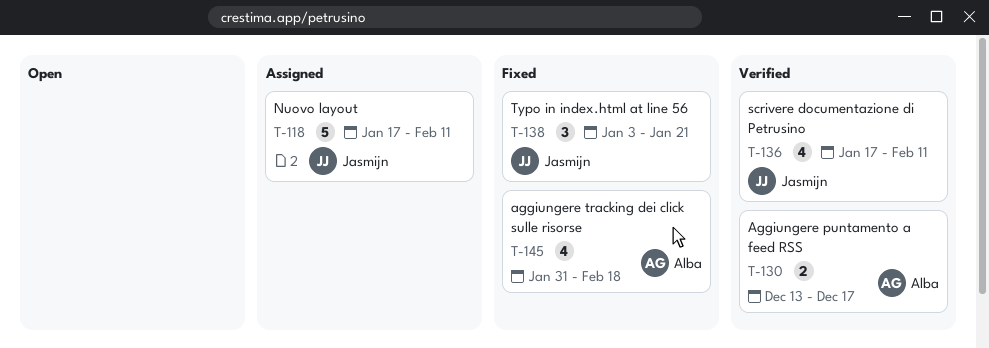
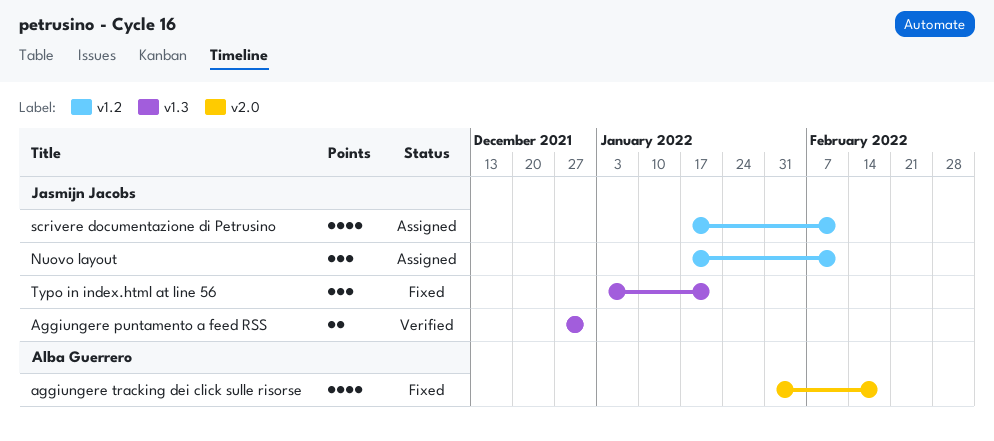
Aggiungere puntamento a feed RSS, owner: Alba Guerrero -> Jasmijn Jacobs
Aggiungere puntamento a feed RSS, start: Dec 13 -> Dec 27
Aggiungere puntamento a feed RSS, due: Dec 17 -> Dec 31
Nuovo layout, estimate: 5 -> 3
scrivere documentazione di Petrusino, status: Verified -> Assigned

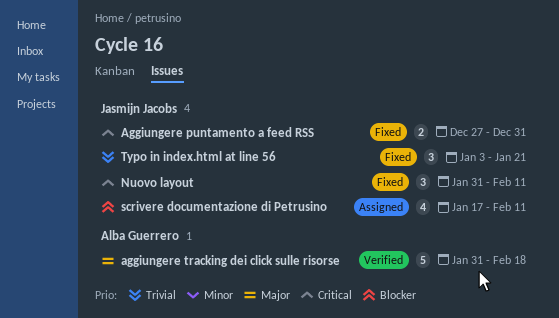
Aggiungere puntamento a feed RSS, status: Verified -> Fixed
aggiungere tracking dei click sulle risorse, status: Fixed -> Verified
aggiungere tracking dei click sulle risorse, estimate: 4 -> 5
Nuovo layout, status: Assigned -> Fixed
Nuovo layout, start: Jan 17 -> Jan 31

